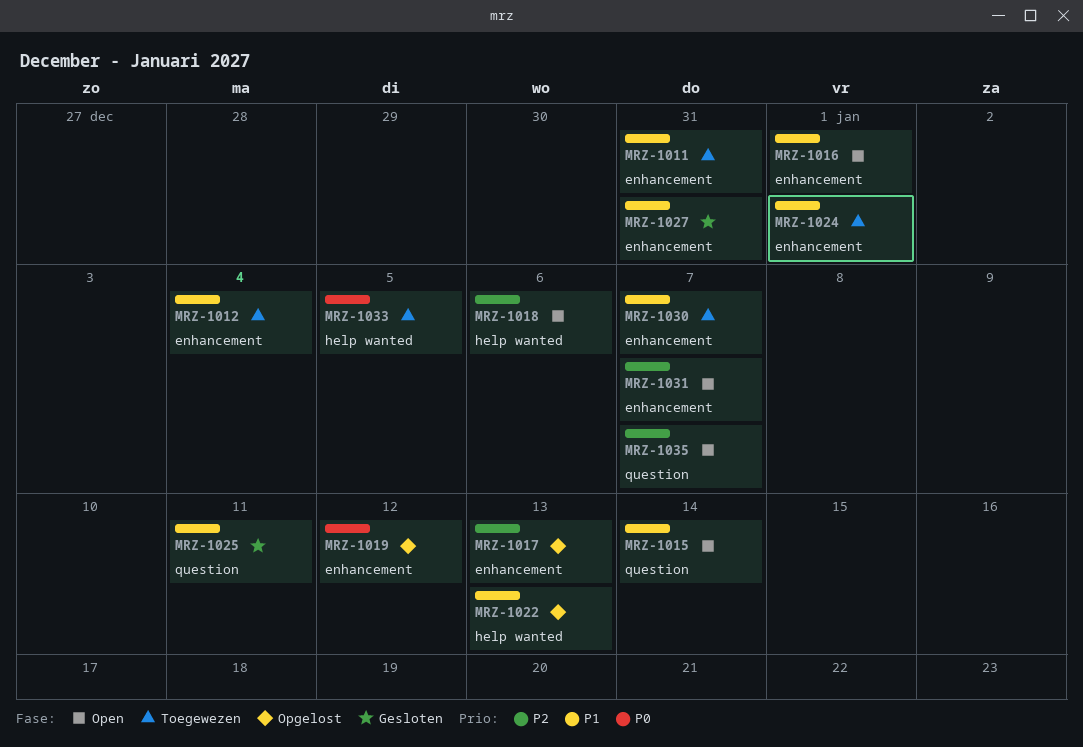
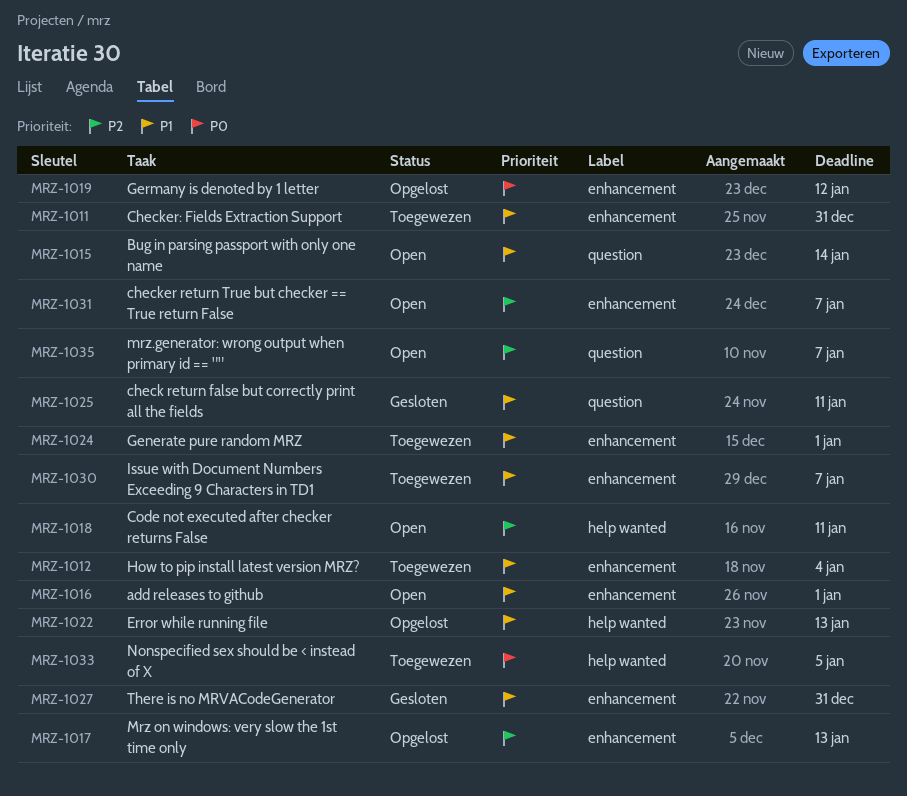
MRZ-1018, due: Jan 6 -> Jan 11

